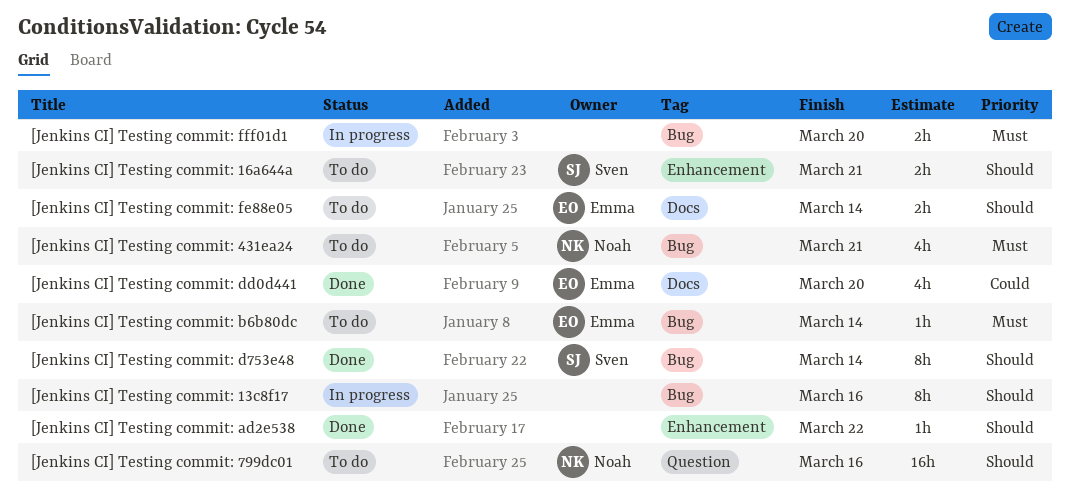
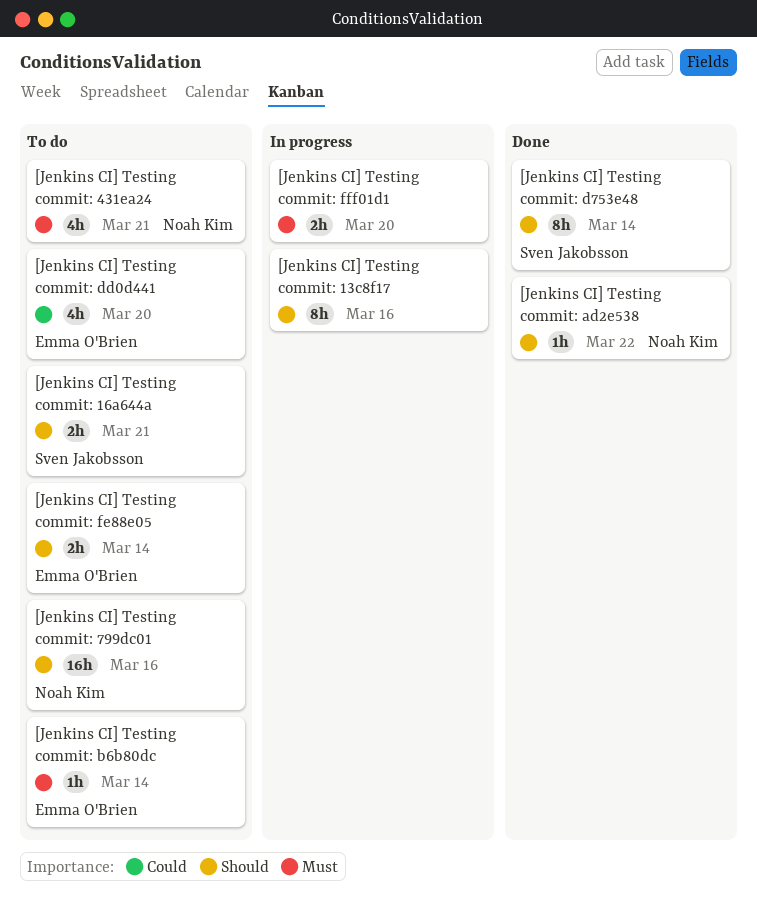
[Jenkins CI] Testing commit: ad2e538, owner: none -> Noah Kim
[Jenkins CI] Testing commit: dd0d441, status: Done -> To do

